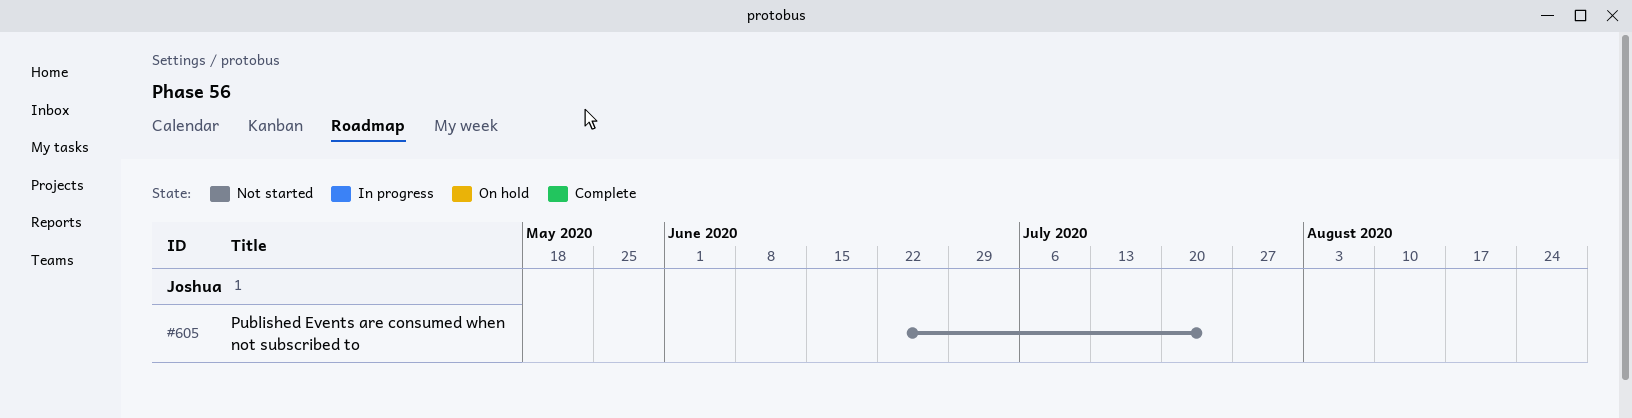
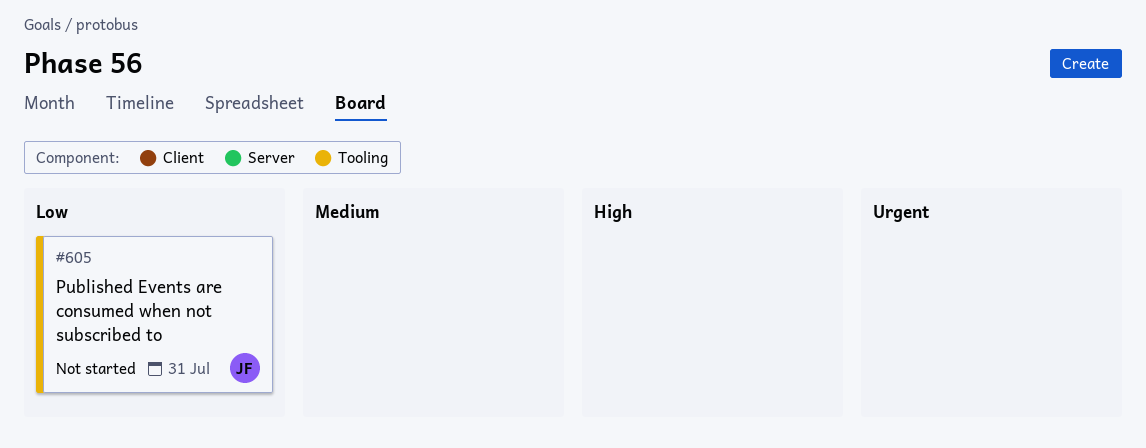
#605, due: Jul 24 -> Jul 31

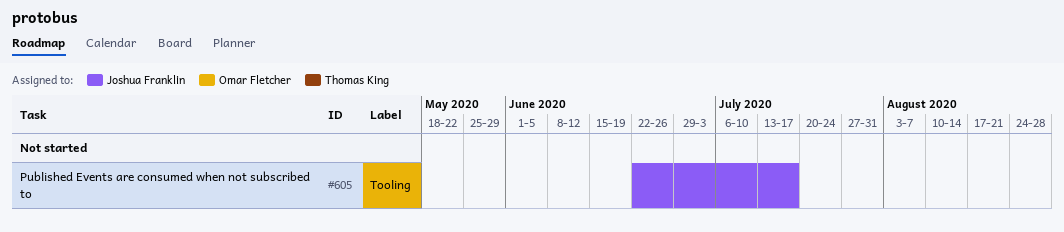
#605, due: Jul 31 -> Jul 17

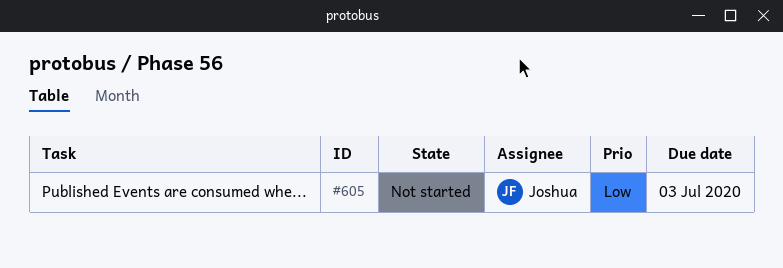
#605, due: Jul 17 -> Jul 3

